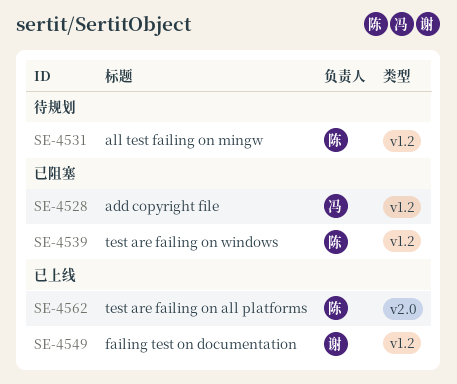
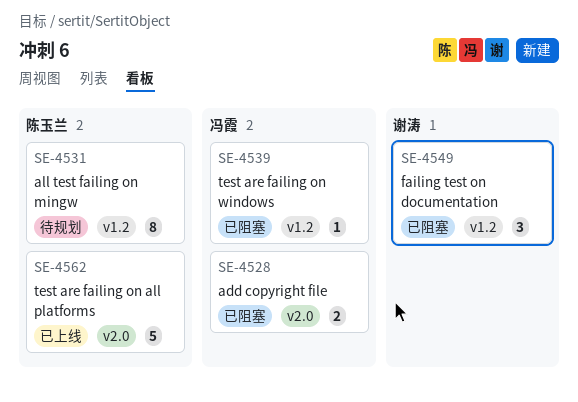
SE-4528, label: v1.2 -> v2.0
SE-4539, owner: 陈玉兰 -> 冯霞
SE-4549, status: 已上线 -> 已阻塞

